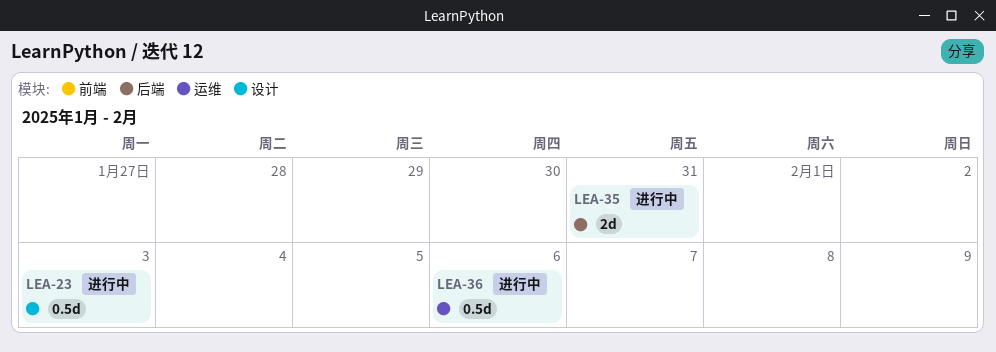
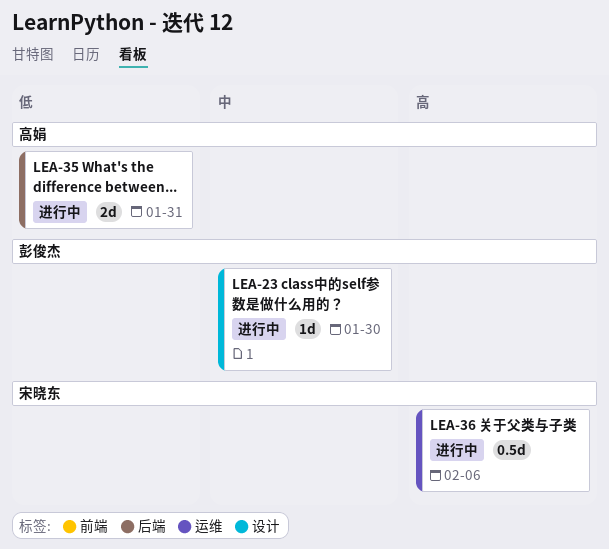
LEA-23, estimate: 0.5d -> 1d
LEA-23, due: Feb 3 -> Jan 30

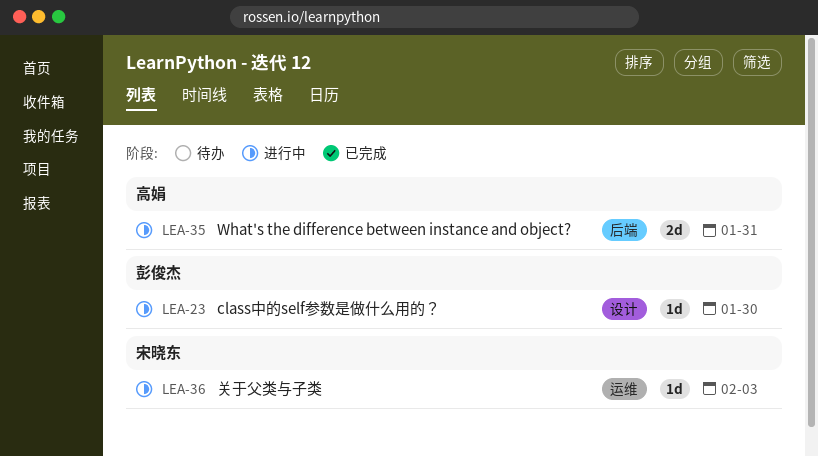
LEA-36, estimate: 0.5d -> 1d
LEA-36, due: Feb 6 -> Feb 3

